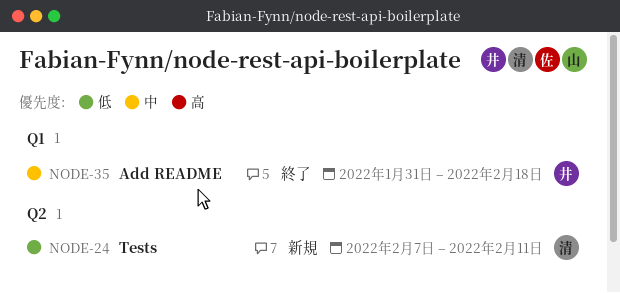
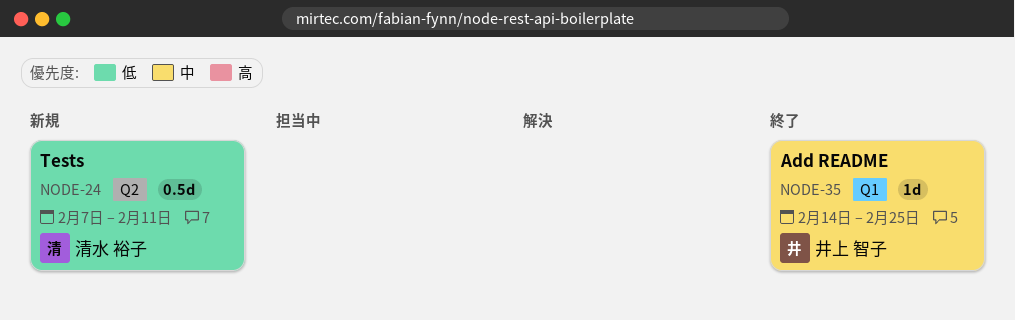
NODE-35, start: Jan 31 -> Feb 14
NODE-35, due: Feb 18 -> Feb 25

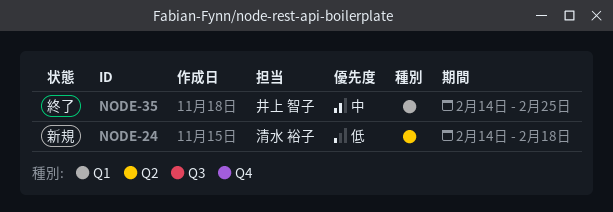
NODE-24, start: Feb 7 -> Feb 14
NODE-24, due: Feb 11 -> Feb 18

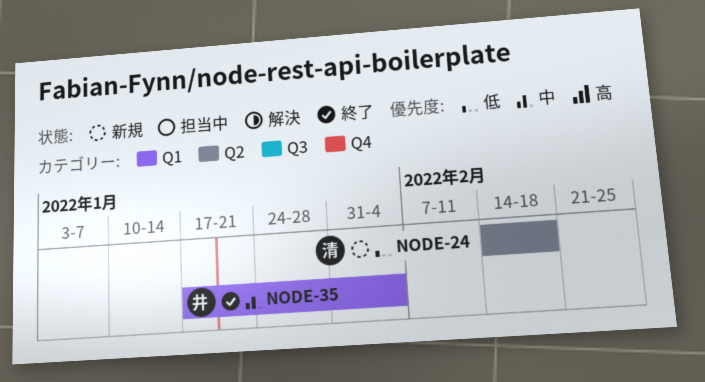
NODE-35, start: Feb 14 -> Jan 17
NODE-35, due: Feb 25 -> Feb 4

